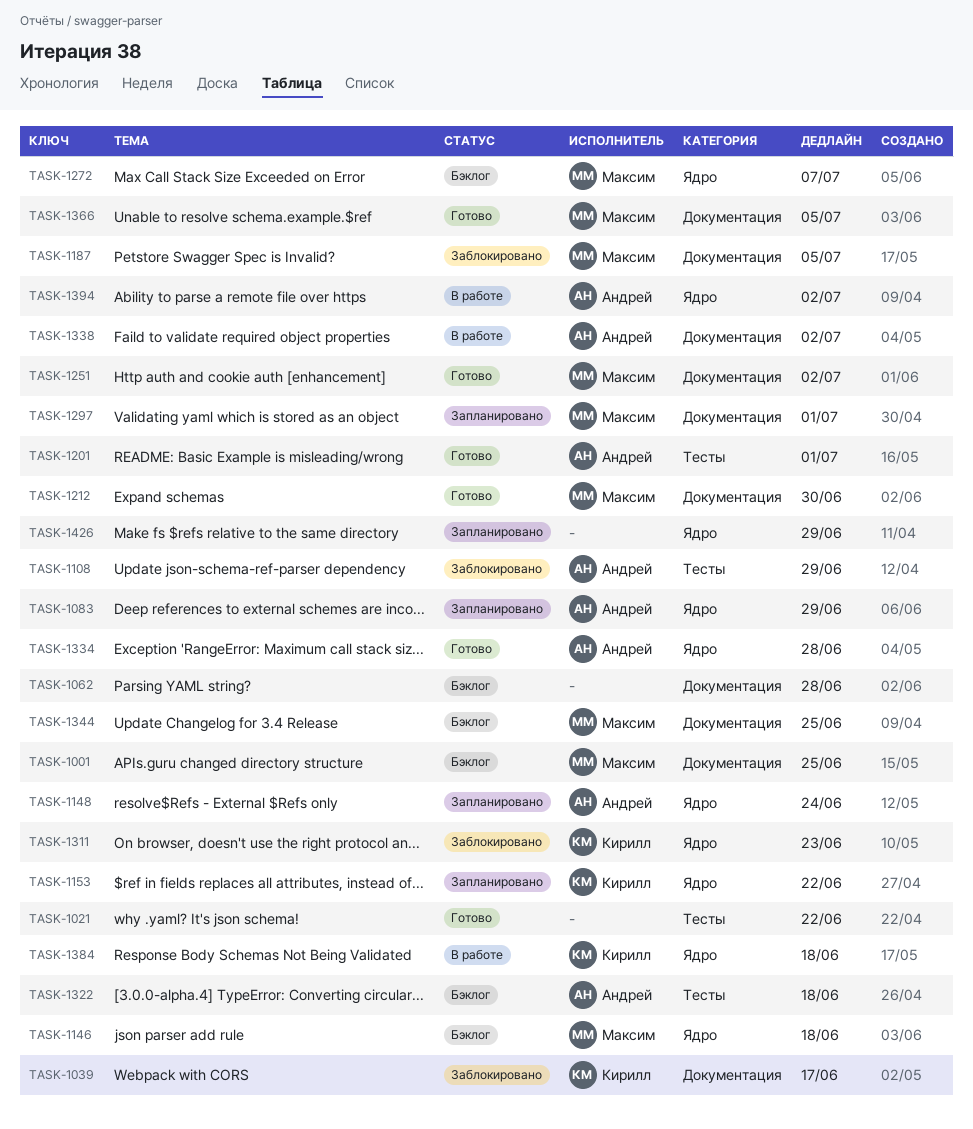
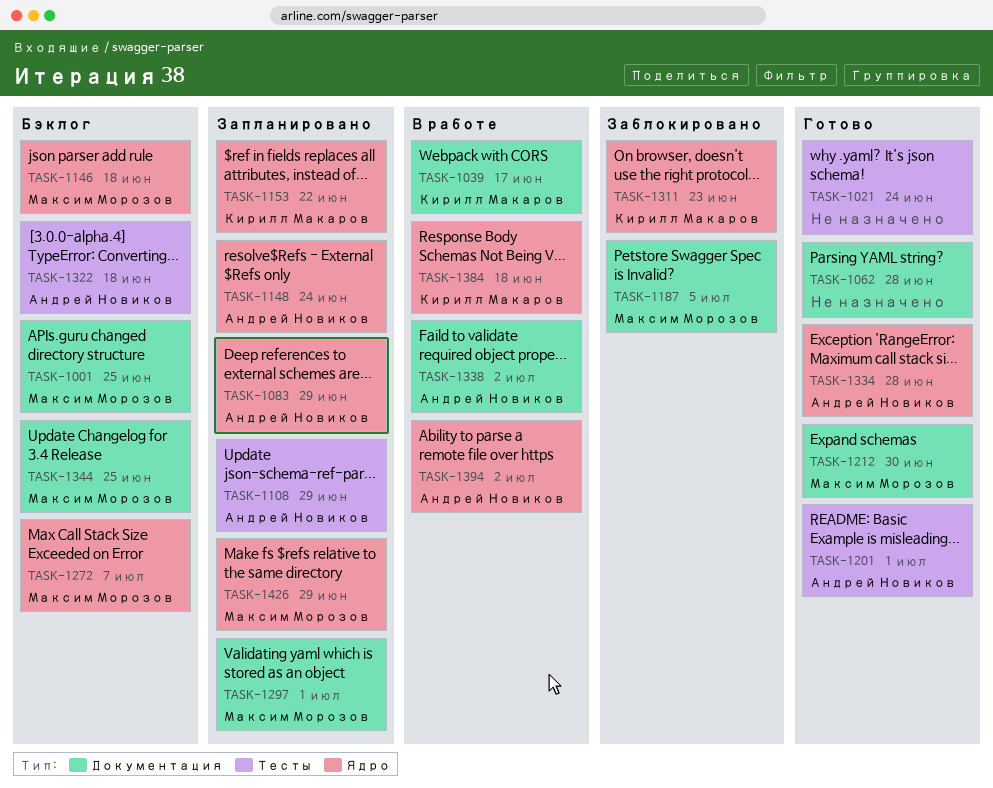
TASK-1021, due: Jun 22 -> Jun 24
TASK-1039, status: Заблокировано -> В работе
TASK-1062, status: Бэклог -> Готово
TASK-1108, status: Заблокировано -> Запланировано
TASK-1251: present -> none
TASK-1366: present -> none
TASK-1426, owner: none -> Максим Морозов

